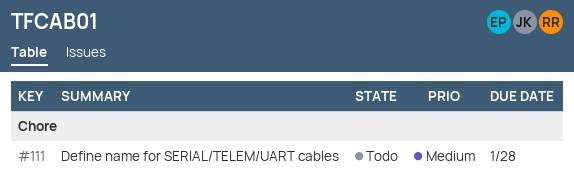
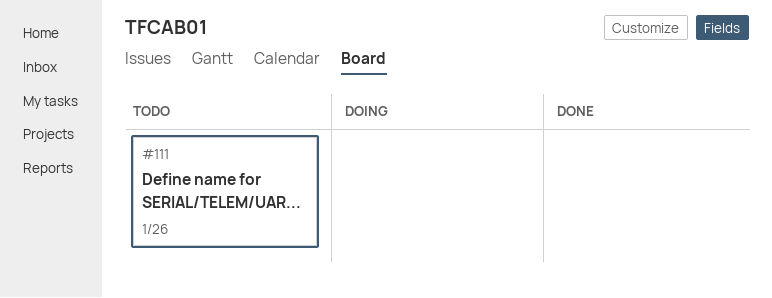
#111, due: Jan 28 -> Jan 26

